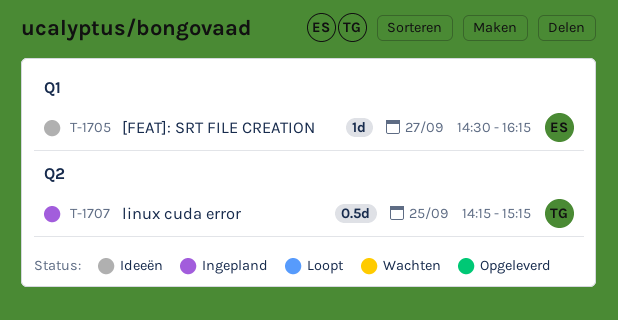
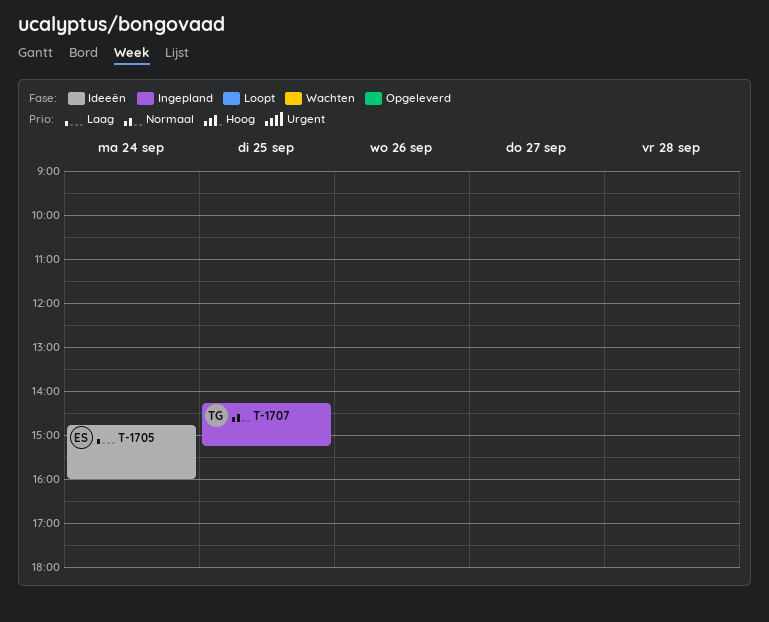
T-1705, day: Sep 27 -> Sep 24
T-1705, begins: 14:30 -> 14:45
T-1705, ends: 16:15 -> 16:00

